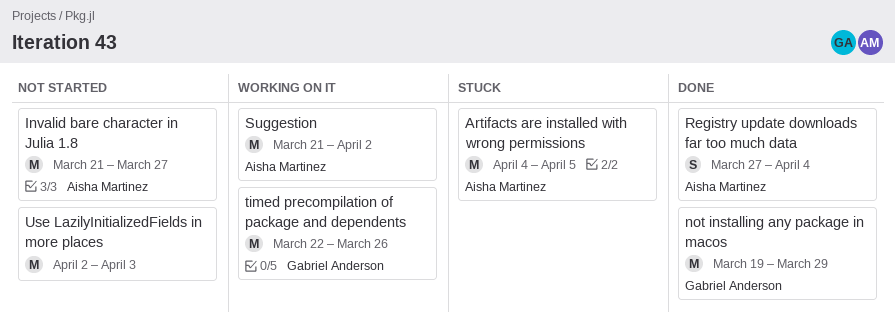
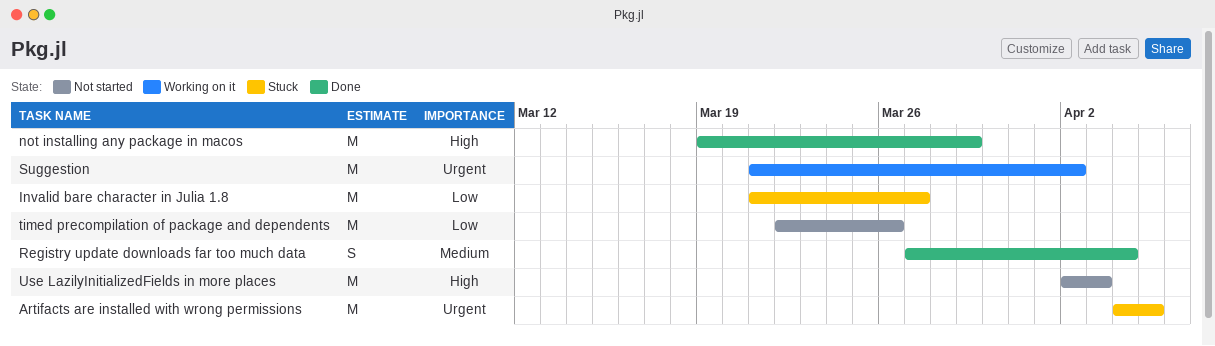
Invalid bare character in Julia 1.8, status: Not started -> Stuck
timed precompilation of package and dependents, status: Working on it -> Not started

